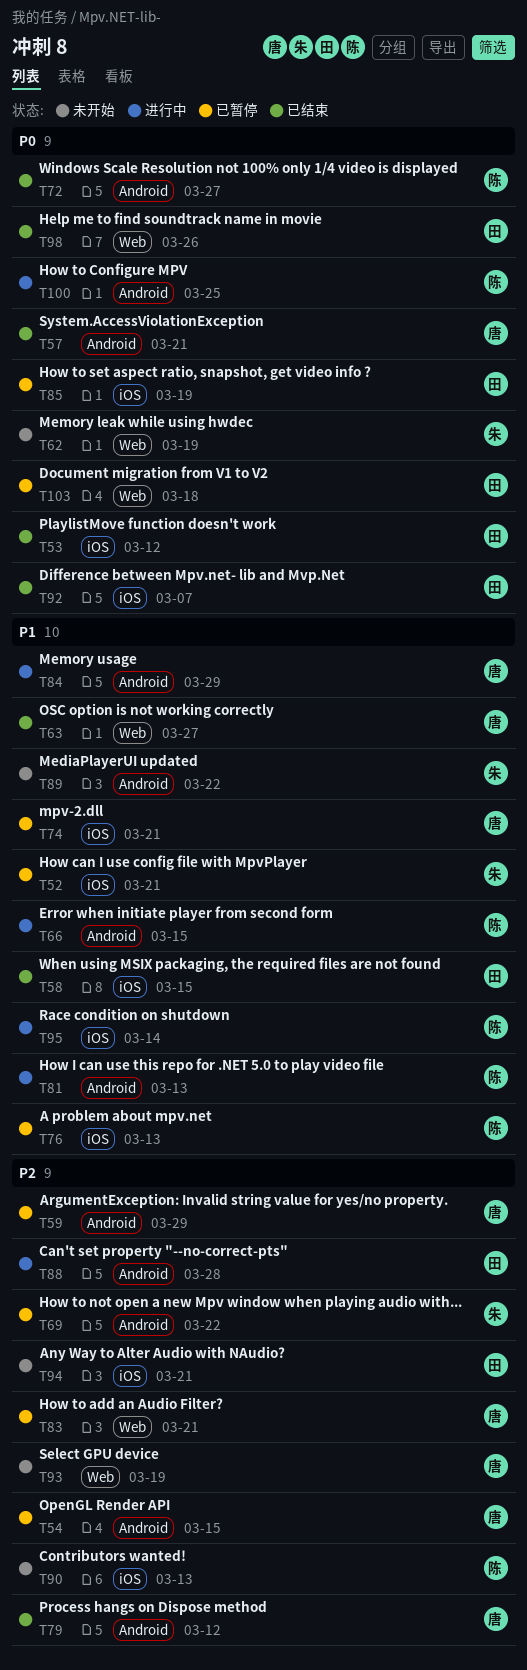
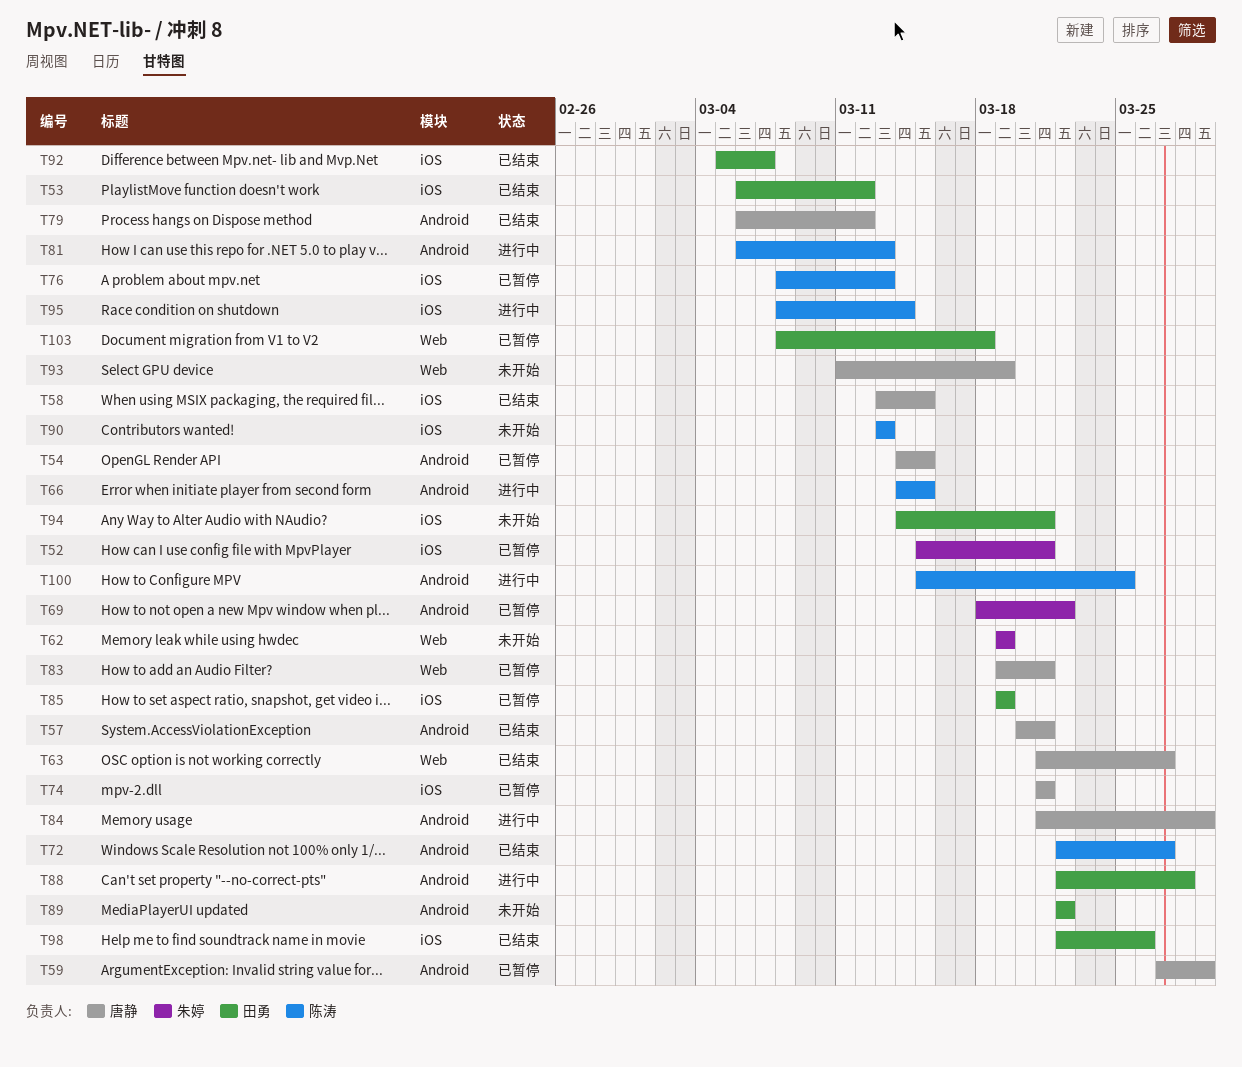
T58, owner: 田勇 -> 唐静
T89, owner: 朱婷 -> 田勇
T98, label: Web -> iOS

